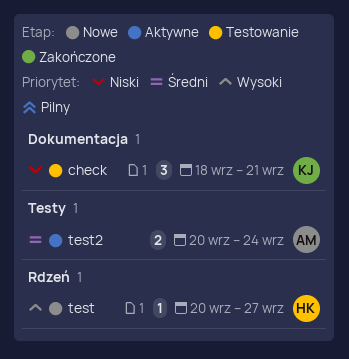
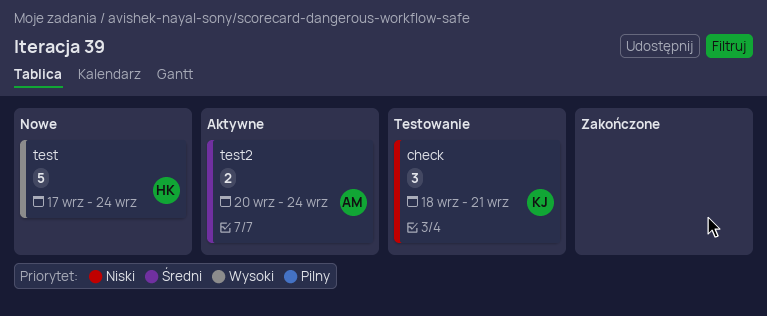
test, estimate: 1 -> 5
test, start: Sep 20 -> Sep 17
test, due: Sep 27 -> Sep 24

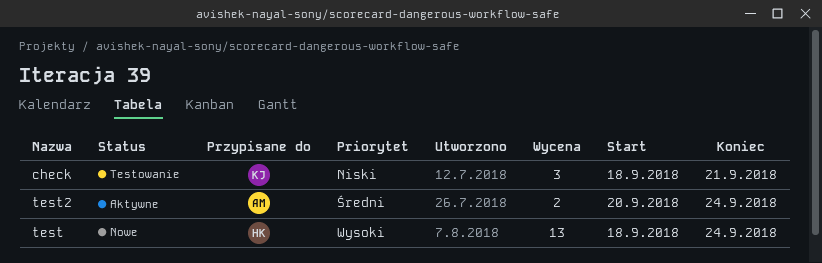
test, estimate: 5 -> 13
test, start: Sep 17 -> Sep 18

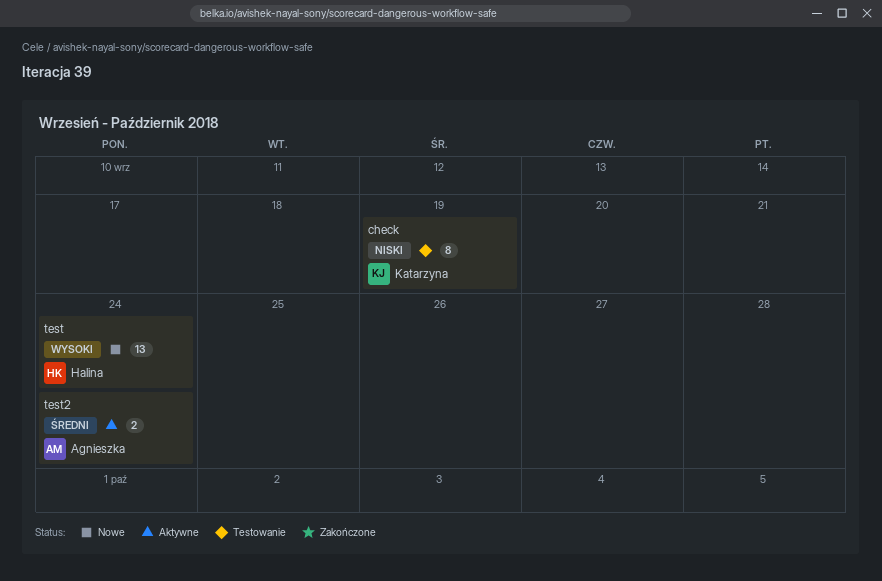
check, estimate: 3 -> 8
check, due: Sep 21 -> Sep 19

